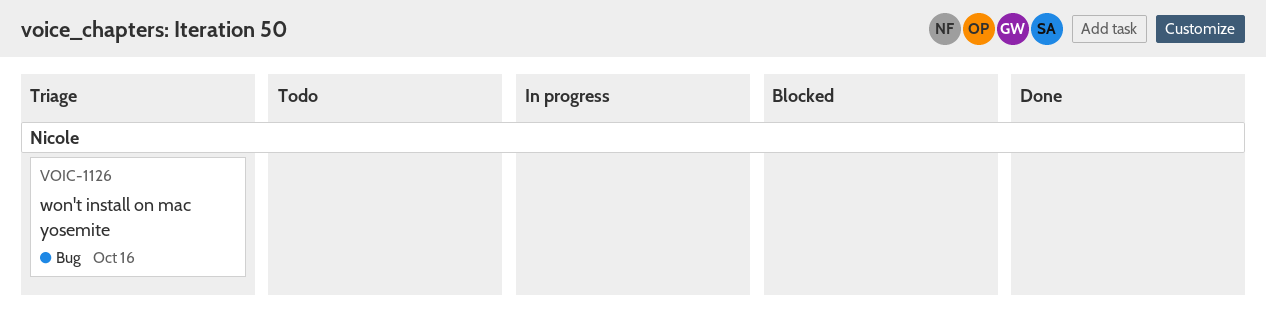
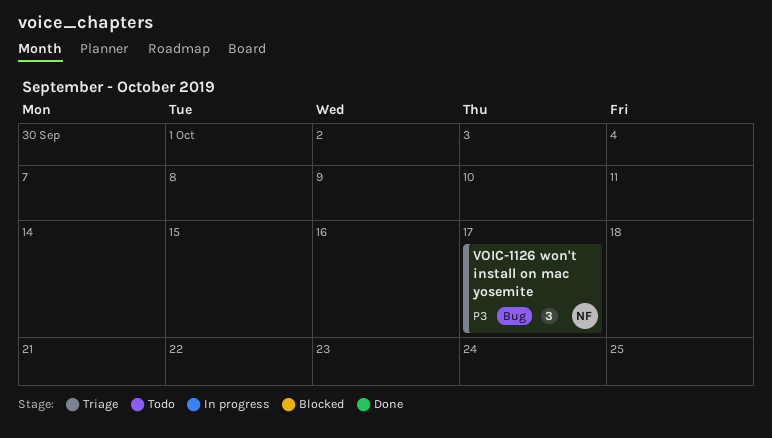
VOIC-1126, due: Oct 16 -> Oct 17

